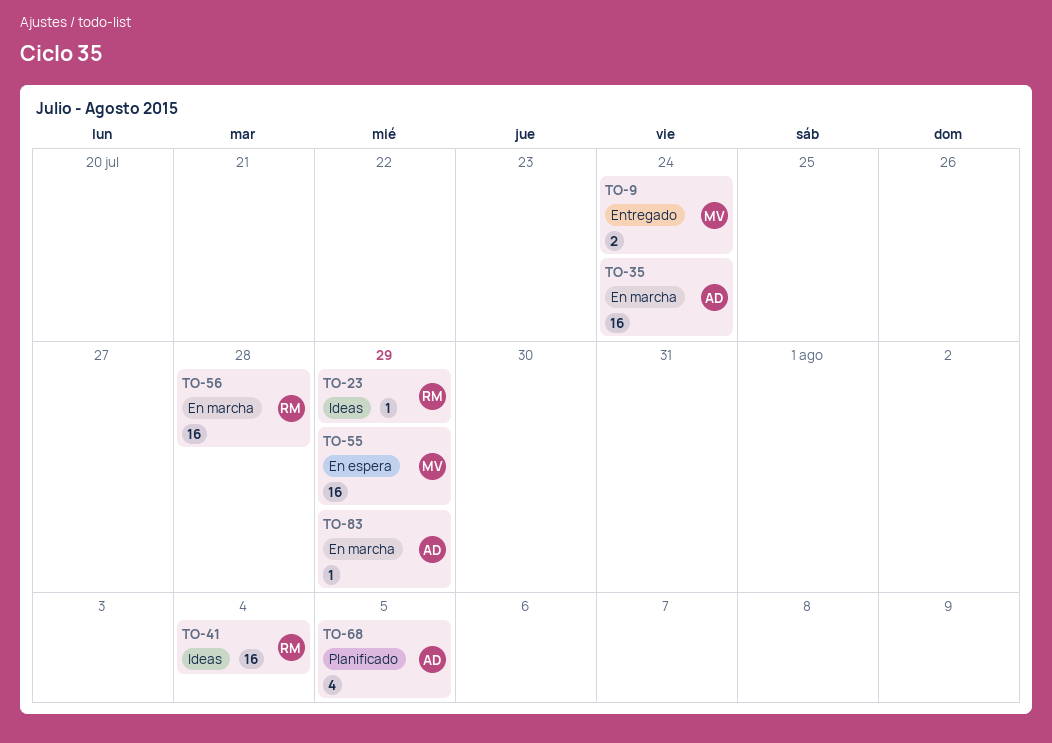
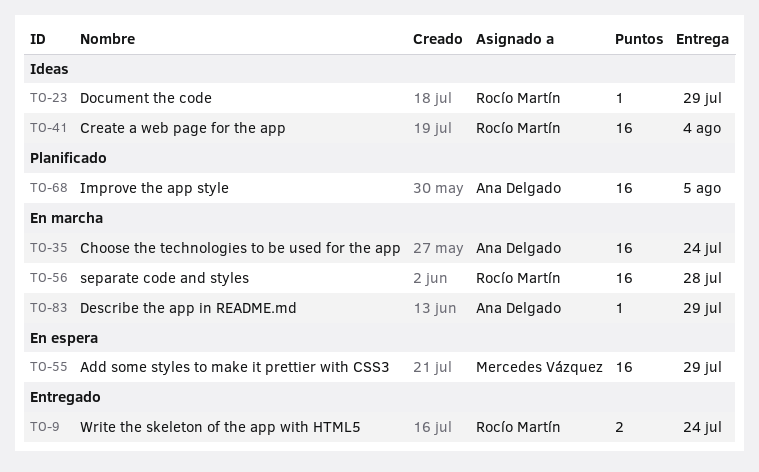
TO-9, owner: Mercedes Vázquez -> Rocío Martín
TO-68, estimate: 4 -> 16

